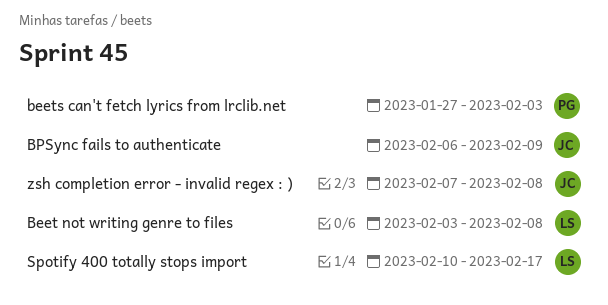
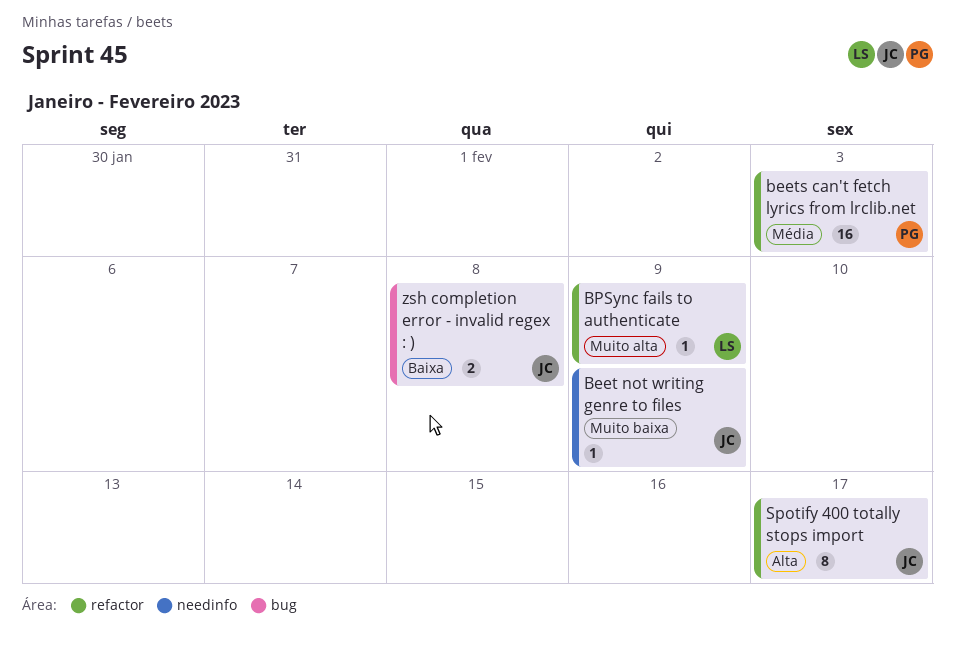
Beet not writing genre to files, owner: LS -> JC
Beet not writing genre to files, due: Feb 8 -> Feb 9
BPSync fails to authenticate, owner: JC -> LS
Spotify 400 totally stops import, owner: LS -> JC

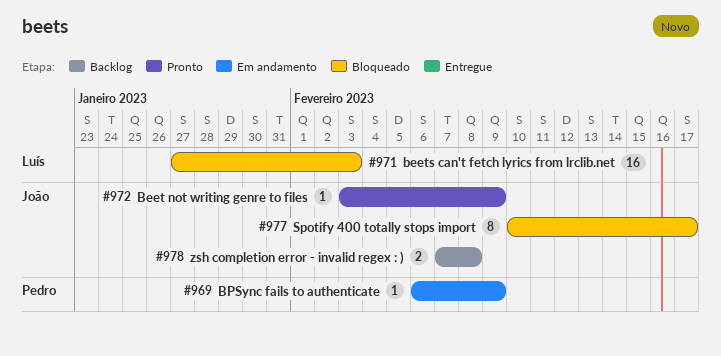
beets can't fetch lyrics from lrclib.net, owner: Pedro -> Luís
BPSync fails to authenticate, owner: Luís -> Pedro

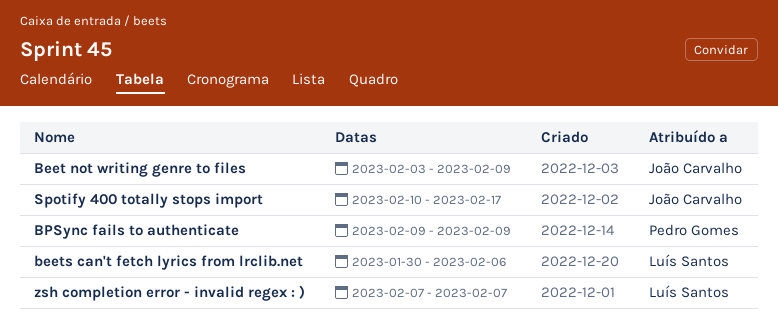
beets can't fetch lyrics from lrclib.net, start: Jan 27 -> Jan 30
beets can't fetch lyrics from lrclib.net, due: Feb 3 -> Feb 6
BPSync fails to authenticate, start: Feb 6 -> Feb 9
zsh completion error - invalid regex : ), owner: João Carvalho -> Luís Santos
zsh completion error - invalid regex : ), due: Feb 8 -> Feb 7

